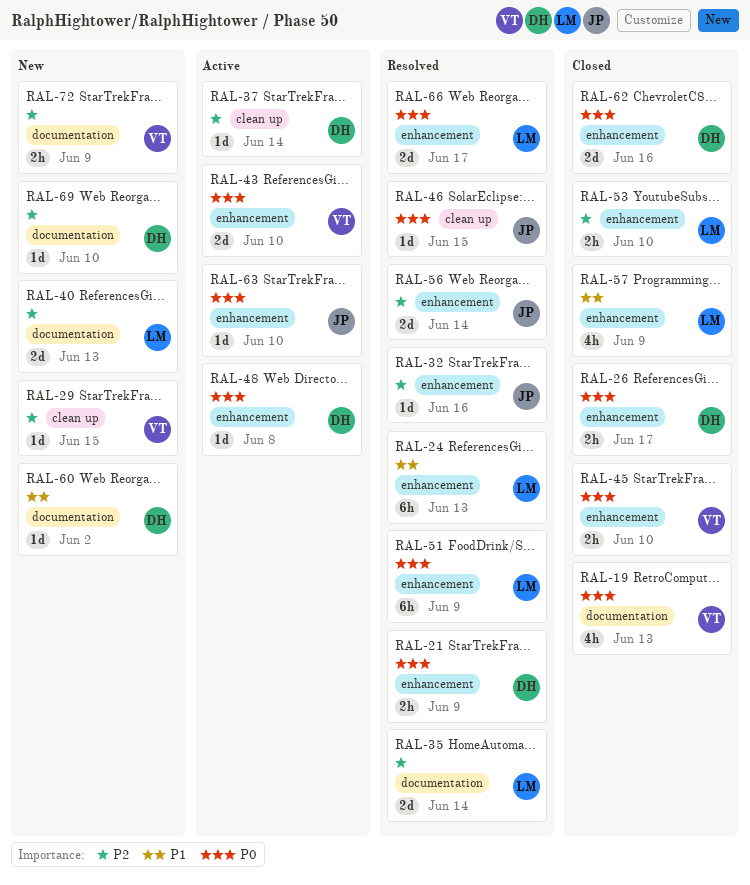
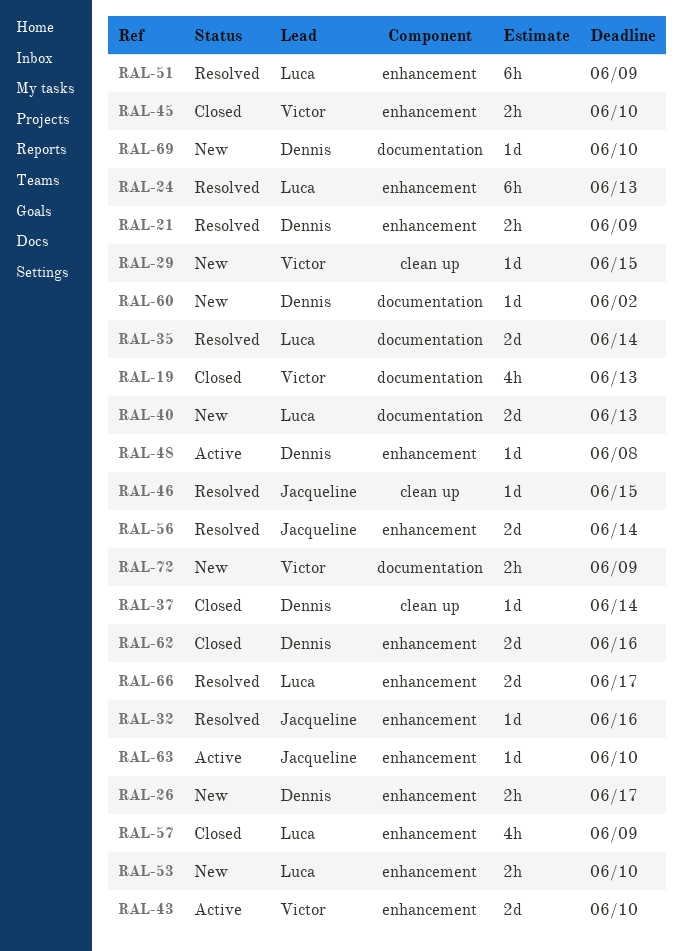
RAL-26, status: Closed -> New
RAL-37, status: Active -> Closed
RAL-53, status: Closed -> New

